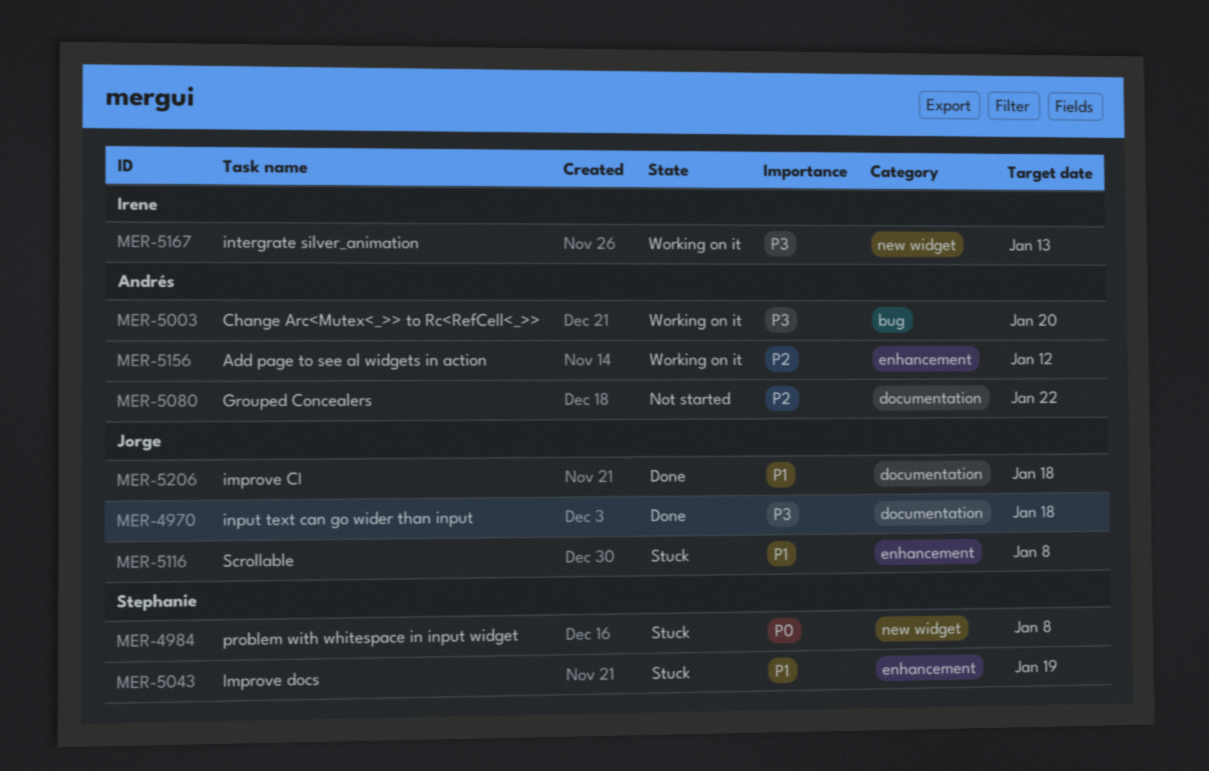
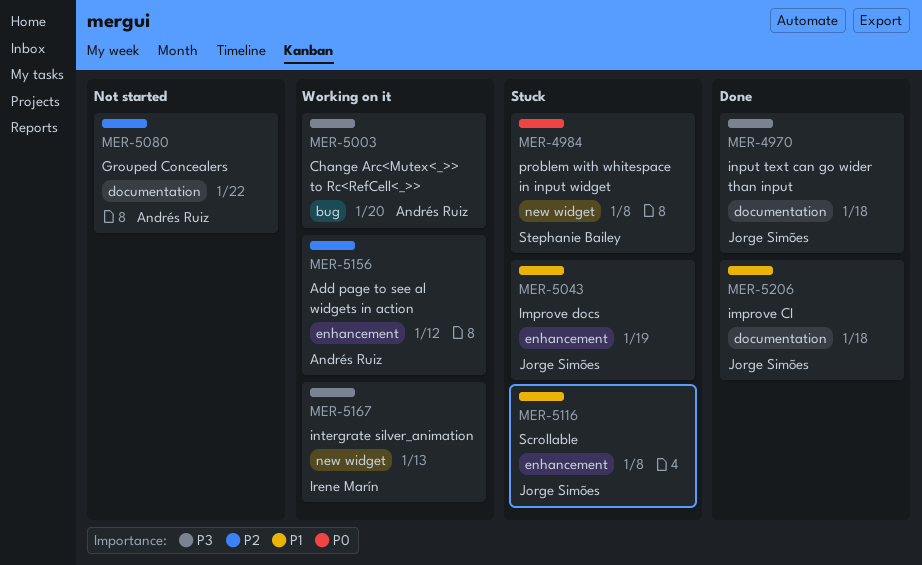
MER-5043, owner: Stephanie Bailey -> Jorge Simões

